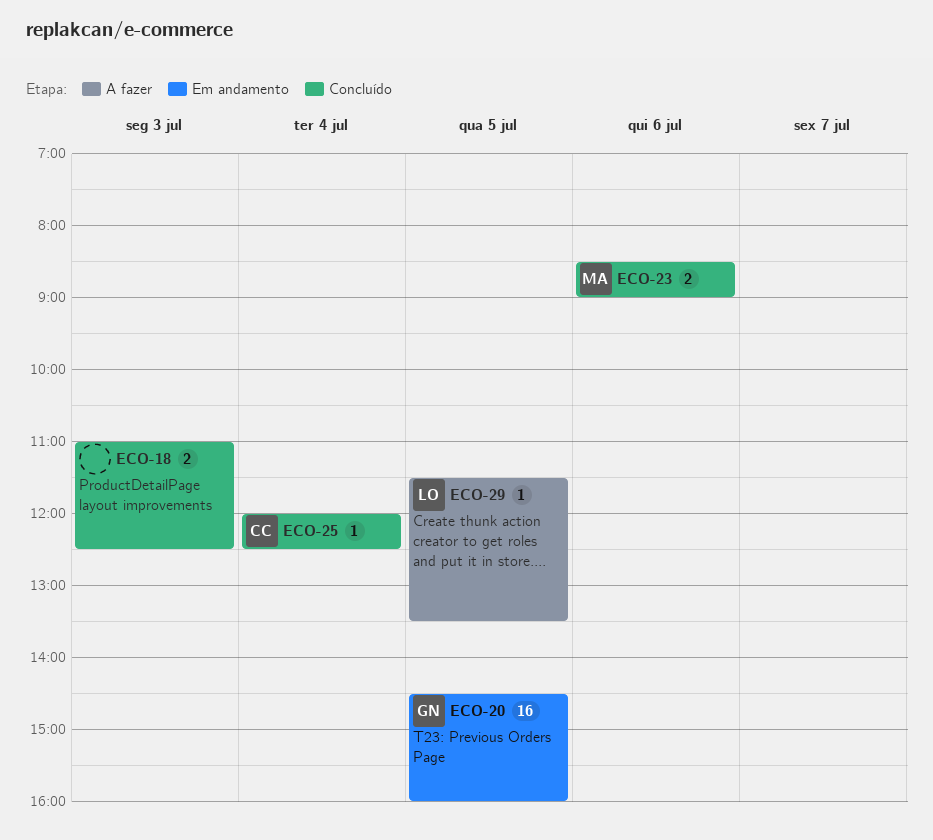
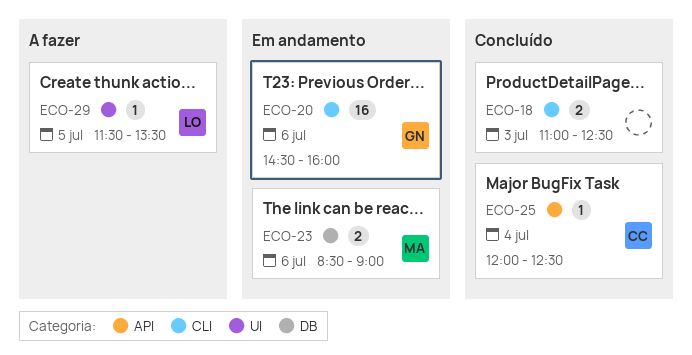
ECO-20, day: Jul 5 -> Jul 6
ECO-23, status: Concluído -> Em andamento

